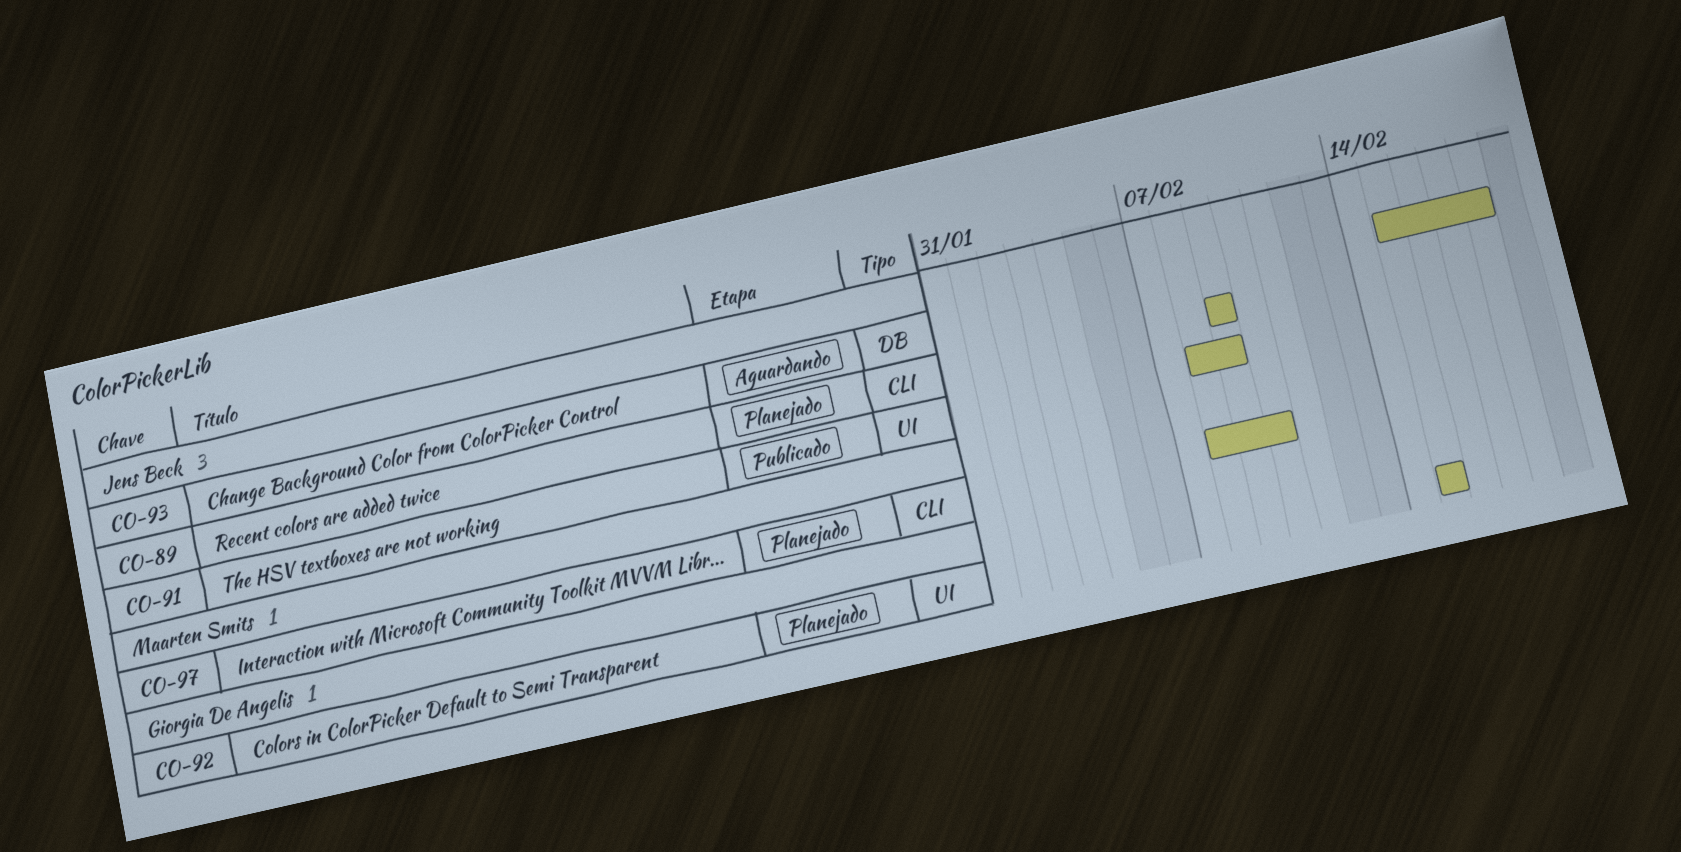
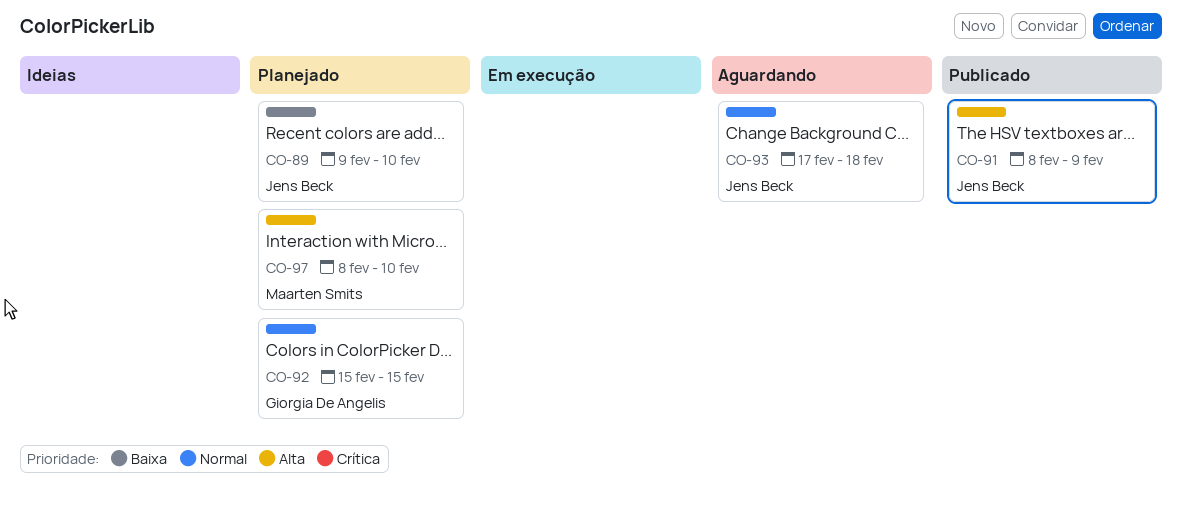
CO-89, due: Feb 9 -> Feb 10
CO-93, start: Feb 15 -> Feb 17

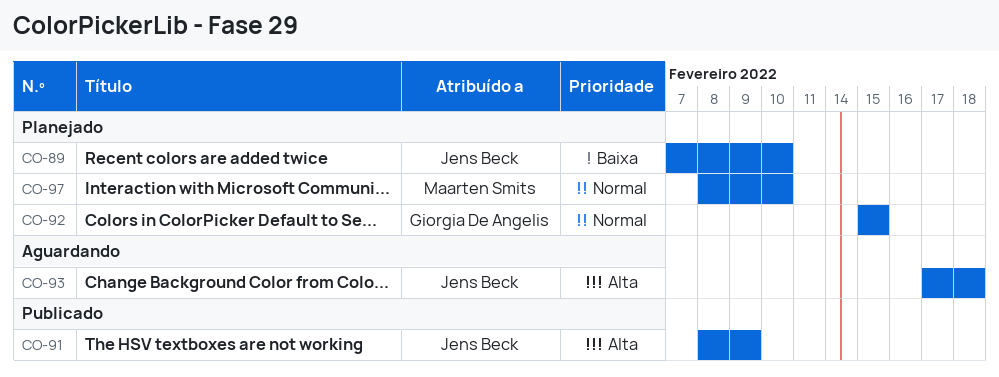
CO-89, start: Feb 9 -> Feb 7
CO-93, priority: Normal -> Alta
CO-97, priority: Alta -> Normal

